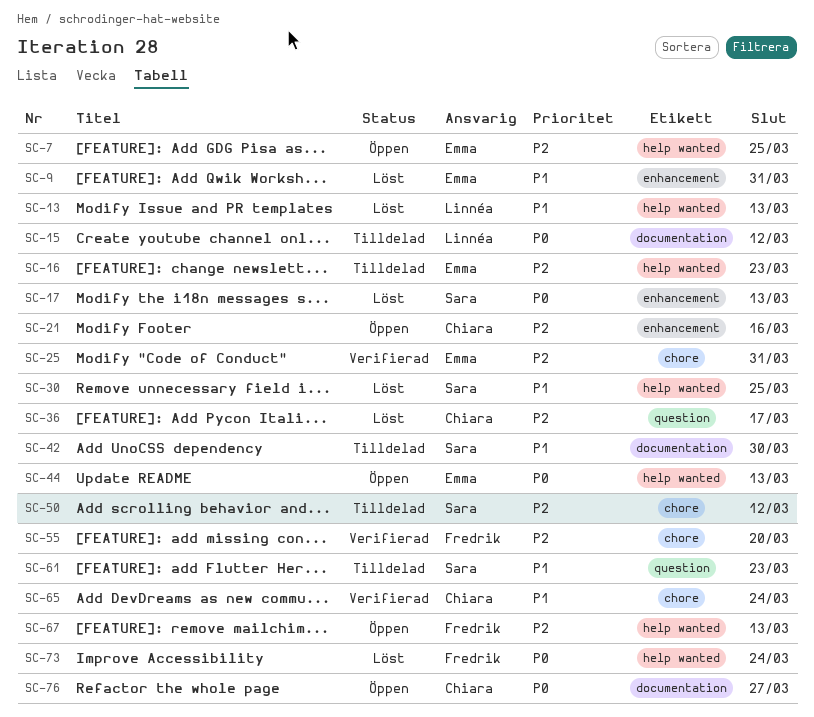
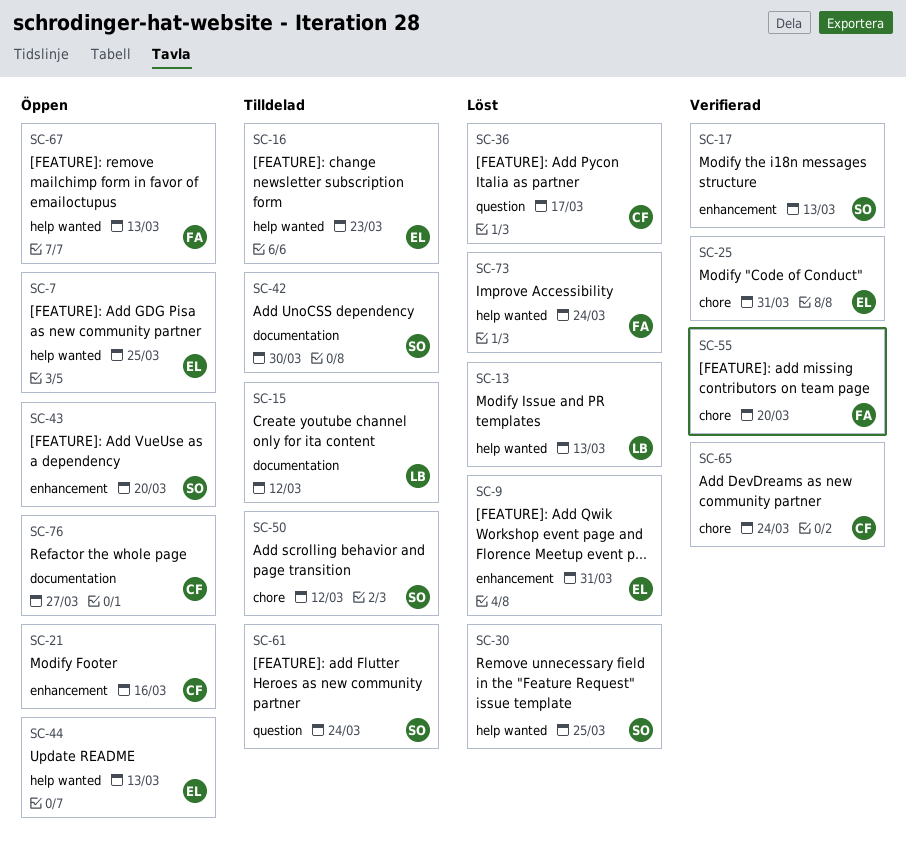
SC-17, status: Löst -> Verifierad
SC-43: none -> present
SC-61, due: Mar 23 -> Mar 24

